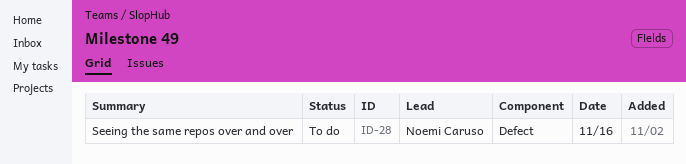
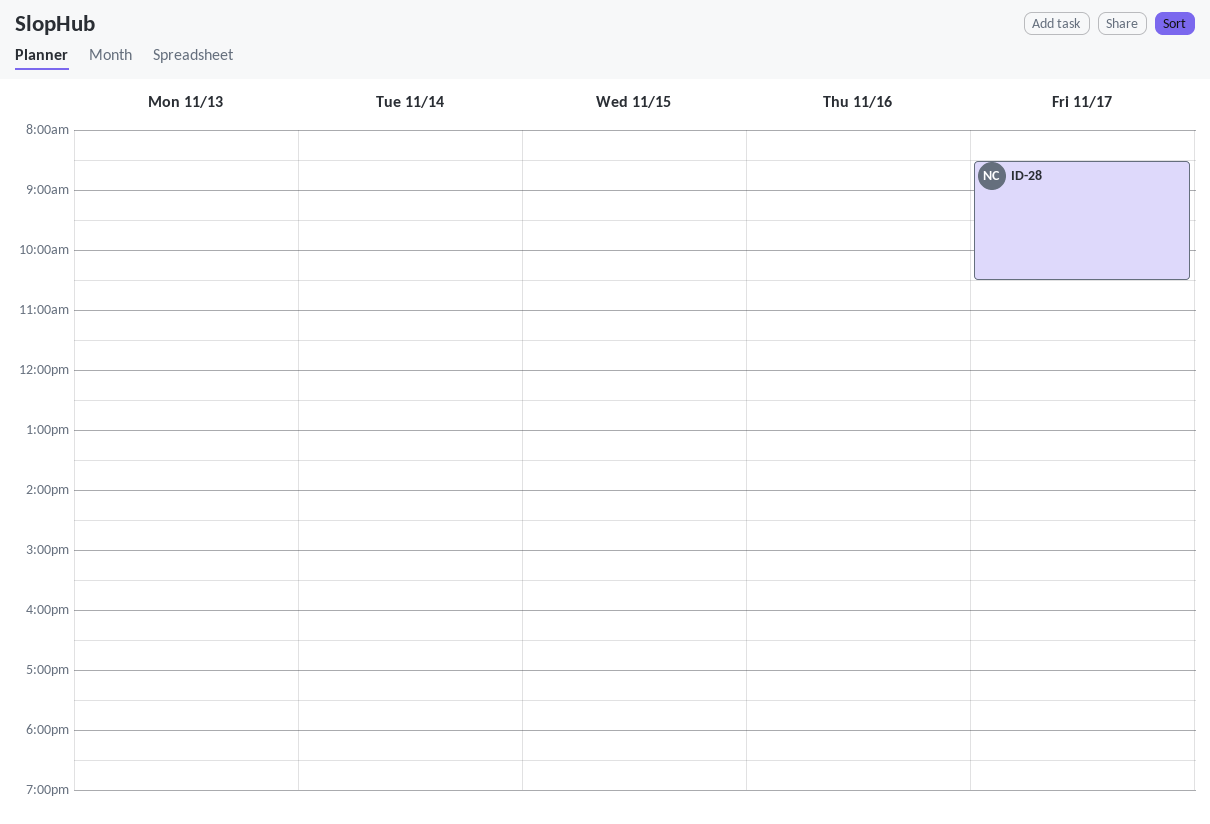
ID-28, day: Nov 16 -> Nov 17

